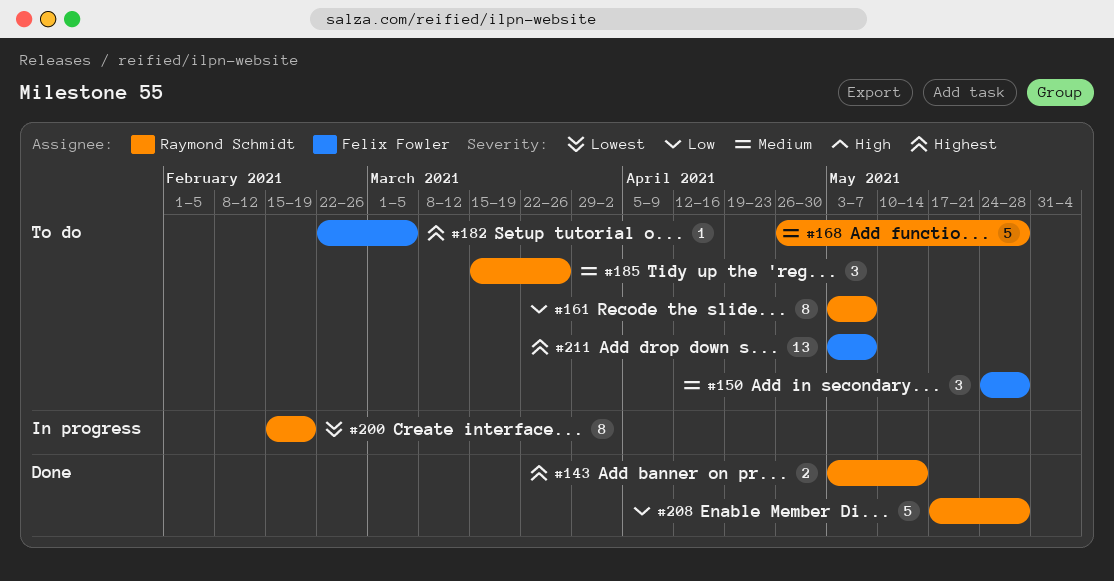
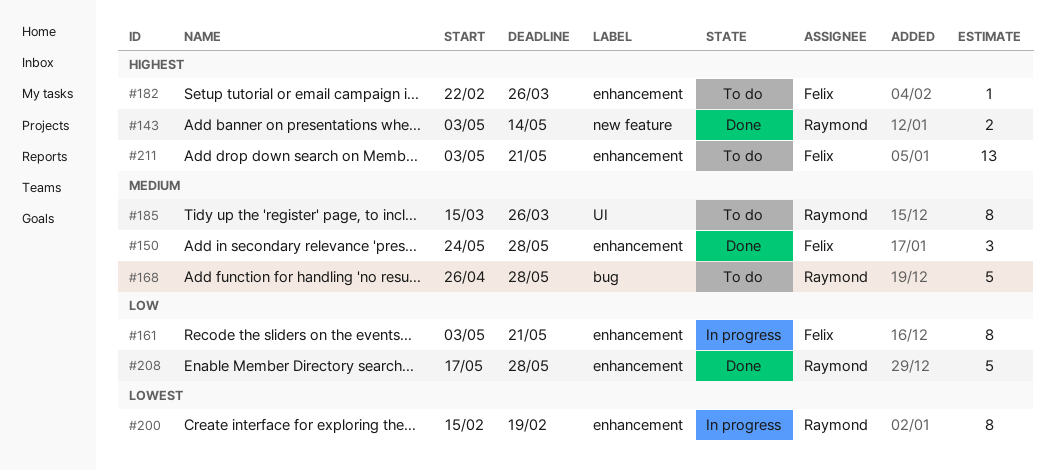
#150, status: To do -> Done
#161, status: To do -> In progress
#161, owner: Raymond Schmidt -> Felix Fowler
#161, due: May 7 -> May 21
#182, due: Mar 5 -> Mar 26
#185, estimate: 3 -> 8
#211, due: May 7 -> May 21

